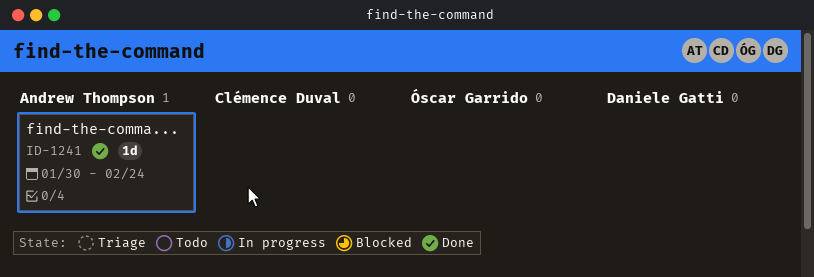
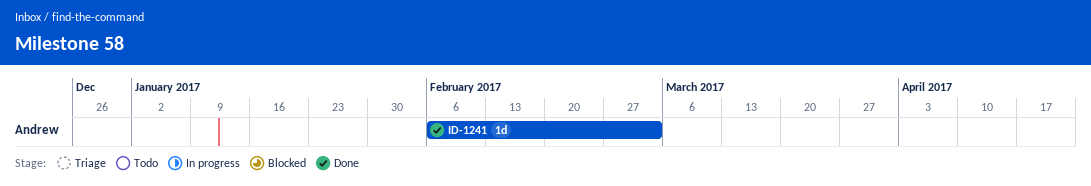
ID-1241, start: Jan 30 -> Feb 6
ID-1241, due: Feb 24 -> Mar 3

